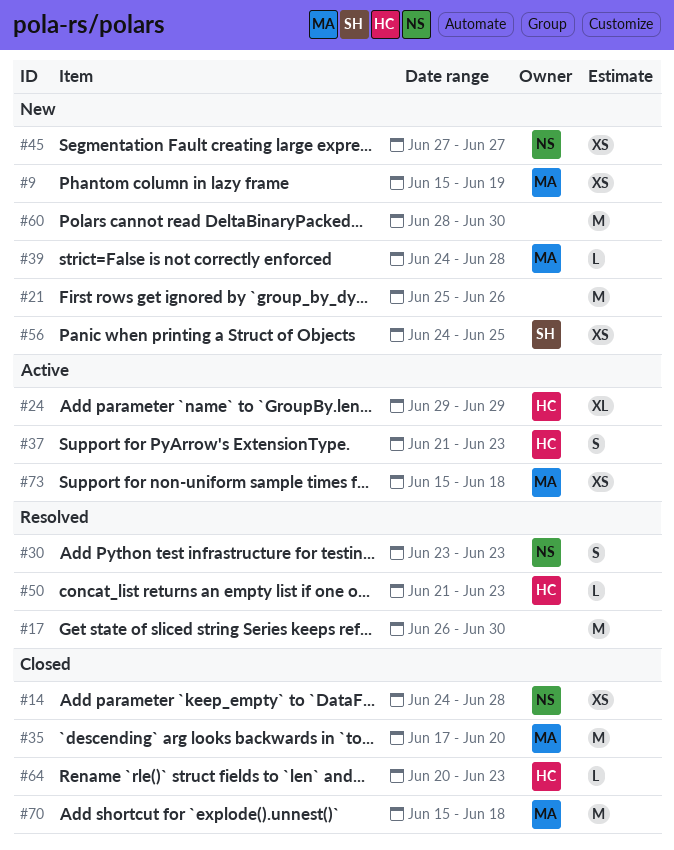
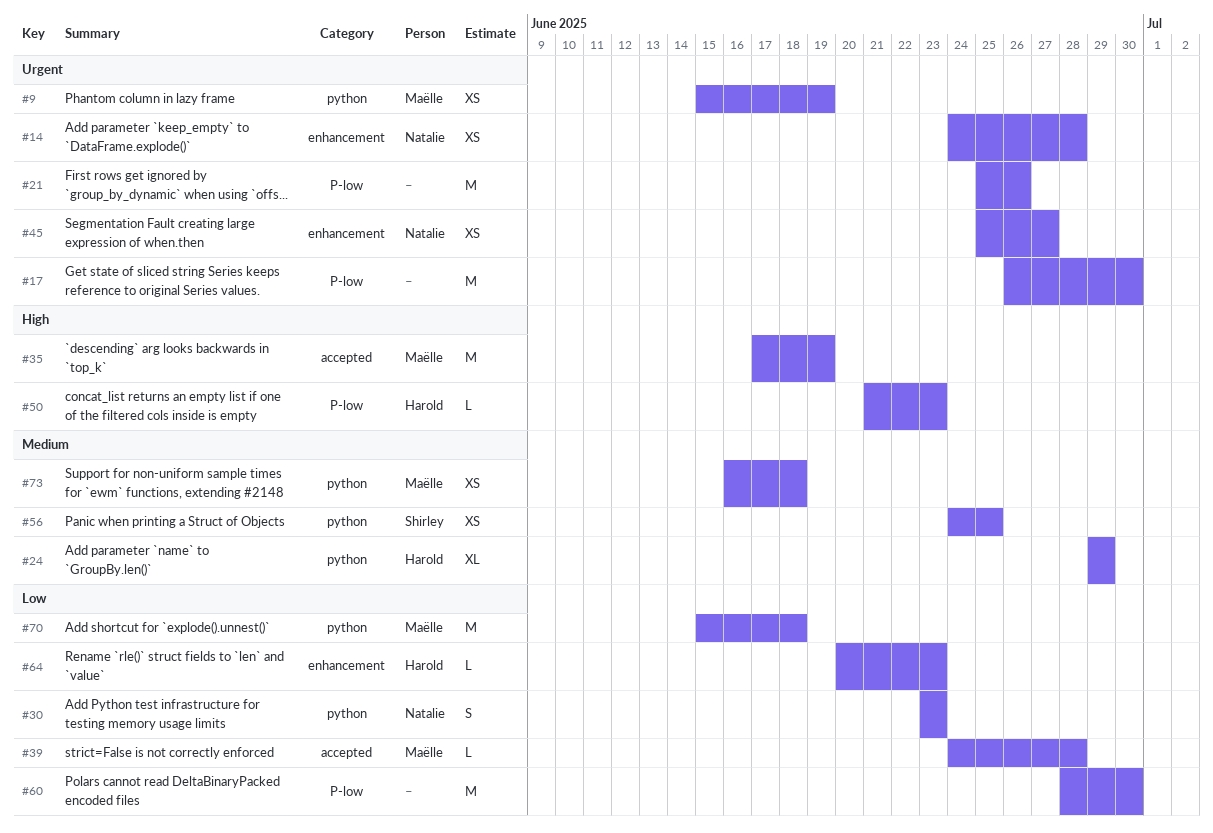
#35, due: Jun 20 -> Jun 19
#37: present -> none
#45, start: Jun 27 -> Jun 25
#73, start: Jun 15 -> Jun 16

